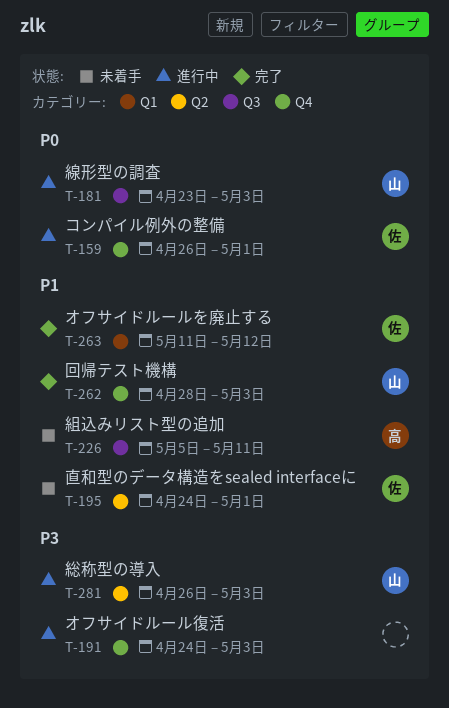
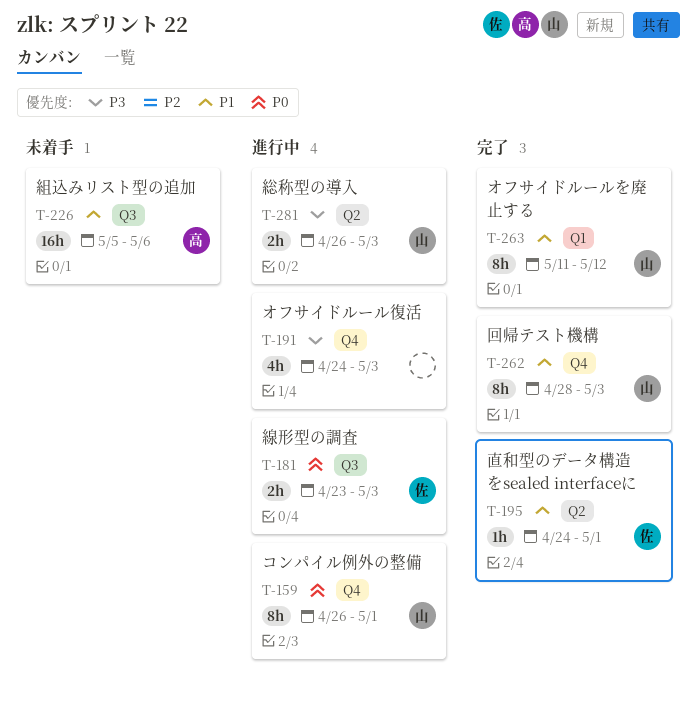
T-159, owner: 佐 -> 山
T-181, owner: 山 -> 佐
T-195, status: 未着手 -> 完了
T-226, due: May 11 -> May 6
T-263, owner: 佐 -> 山

